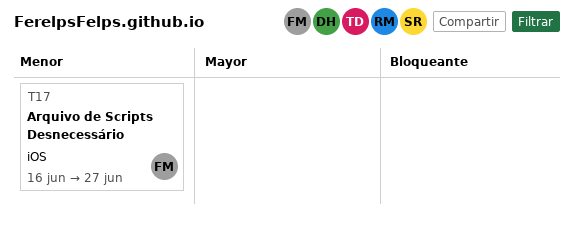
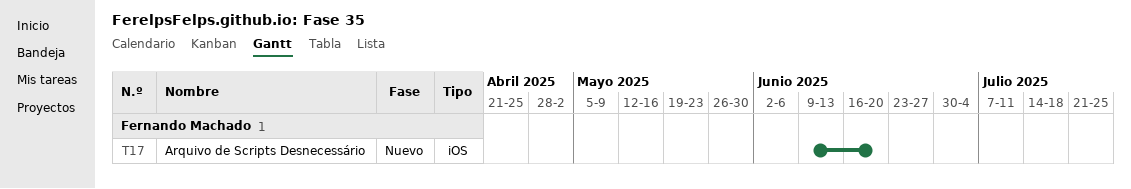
T17, start: Jun 16 -> Jun 9
T17, due: Jun 27 -> Jun 20

